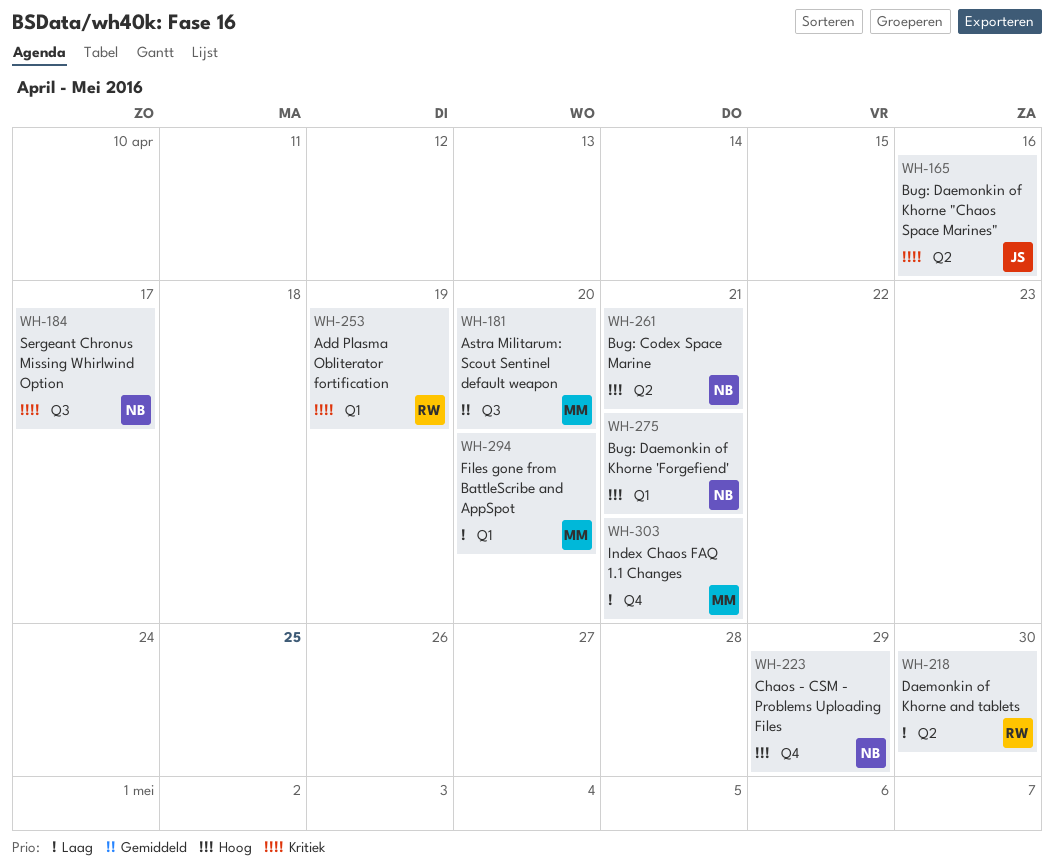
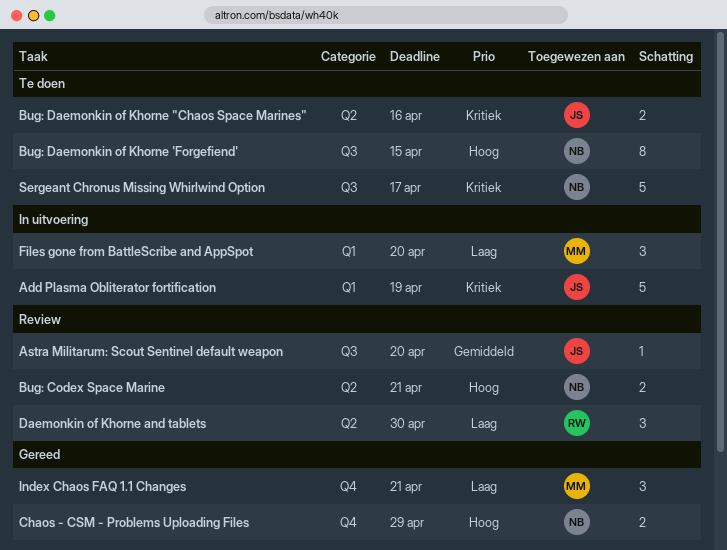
Add Plasma Obliterator fortification, owner: RW -> JS
Astra Militarum: Scout Sentinel default weapon, owner: MM -> JS
Bug: Daemonkin of Khorne 'Forgefiend', label: Q1 -> Q3
Bug: Daemonkin of Khorne 'Forgefiend', due: Apr 21 -> Apr 15

